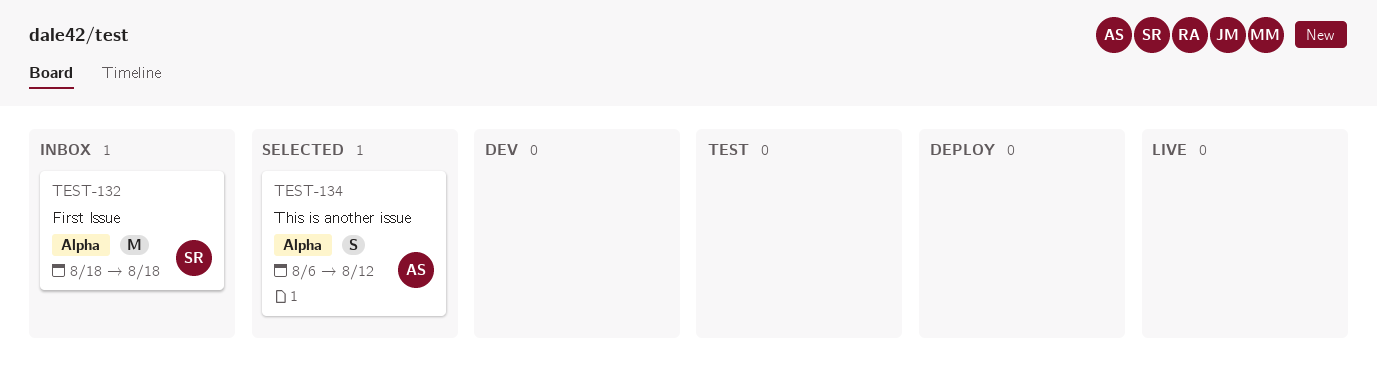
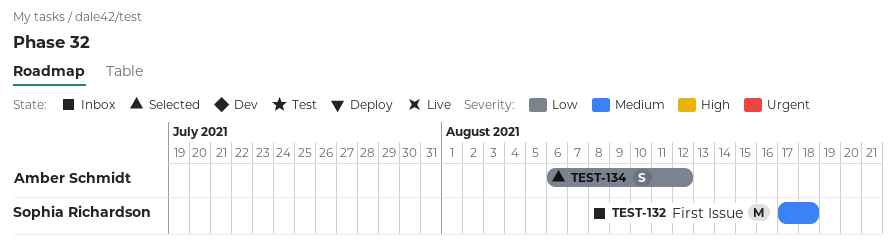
TEST-132, start: Aug 18 -> Aug 17

